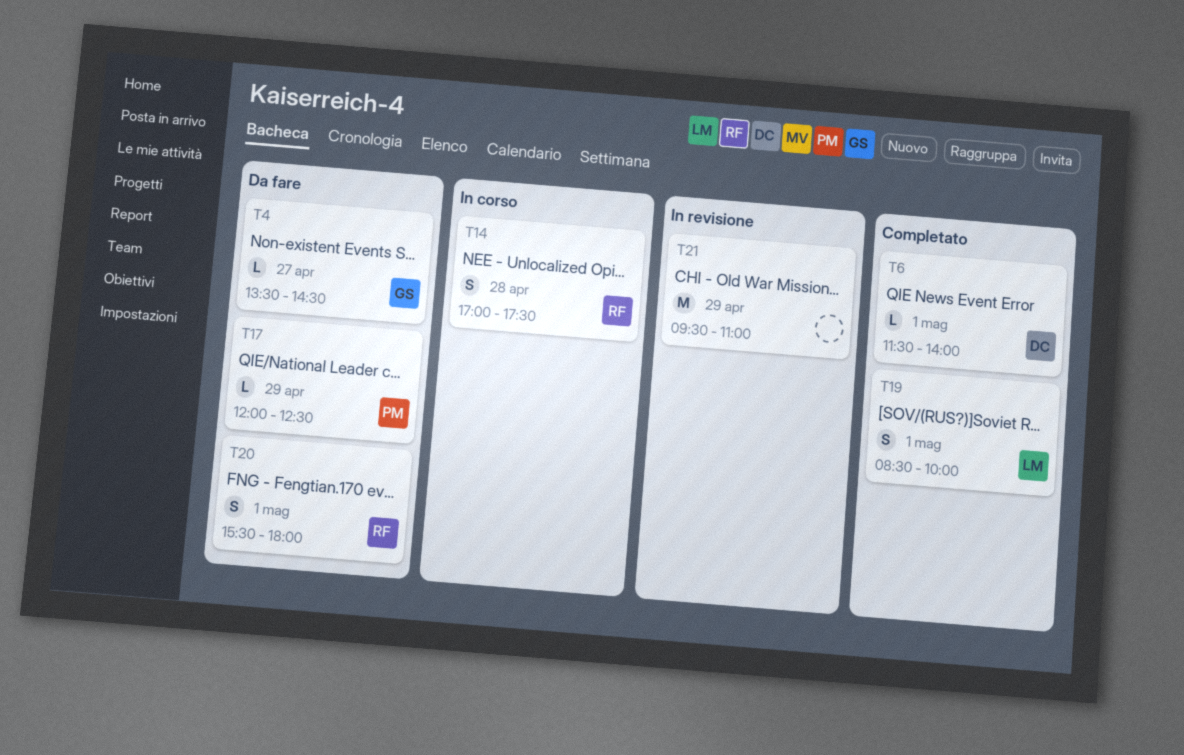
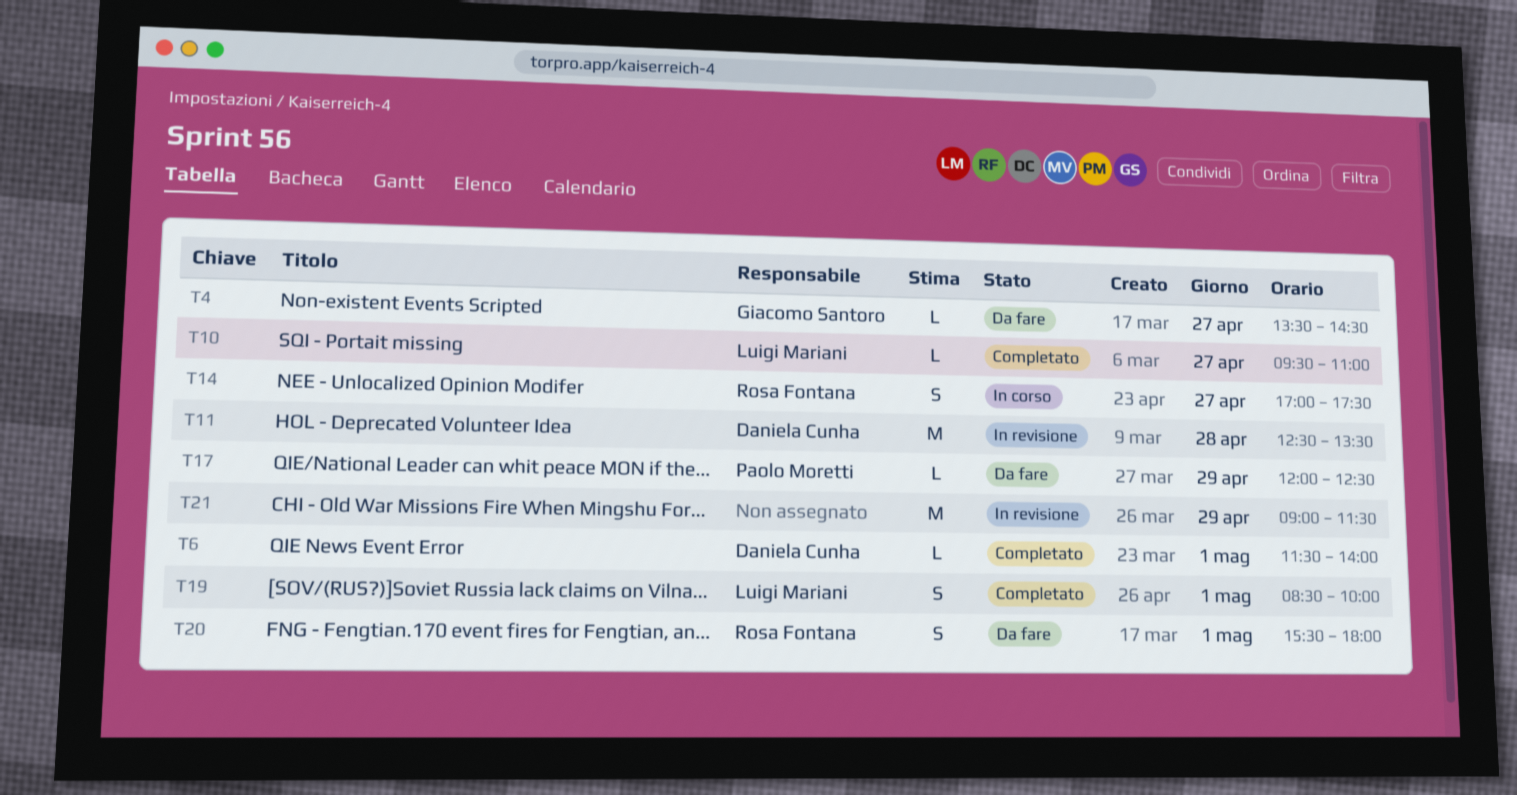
T10: none -> present
T11: none -> present
T14, day: Apr 28 -> Apr 27
T21, begins: 09:30 -> 09:00
T21, ends: 11:00 -> 11:30

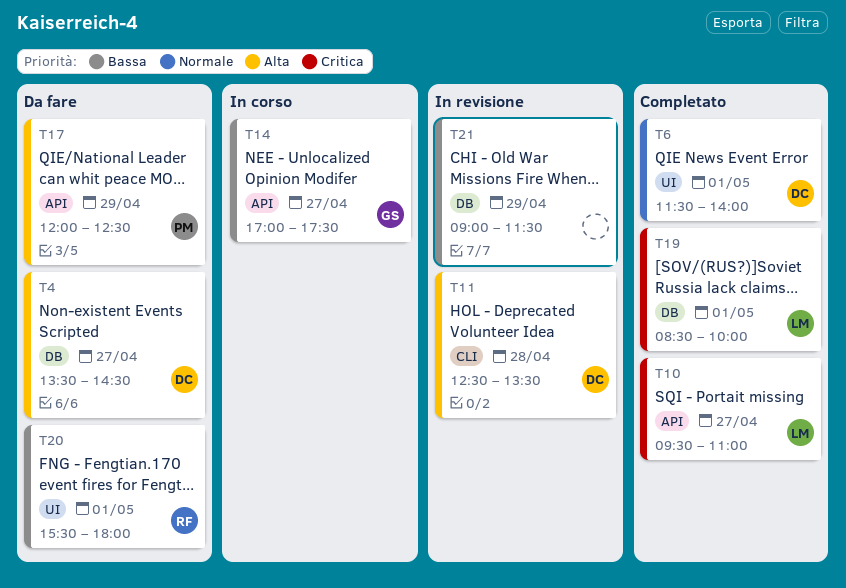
T4, owner: Giacomo Santoro -> Daniela Cunha
T14, owner: Rosa Fontana -> Giacomo Santoro

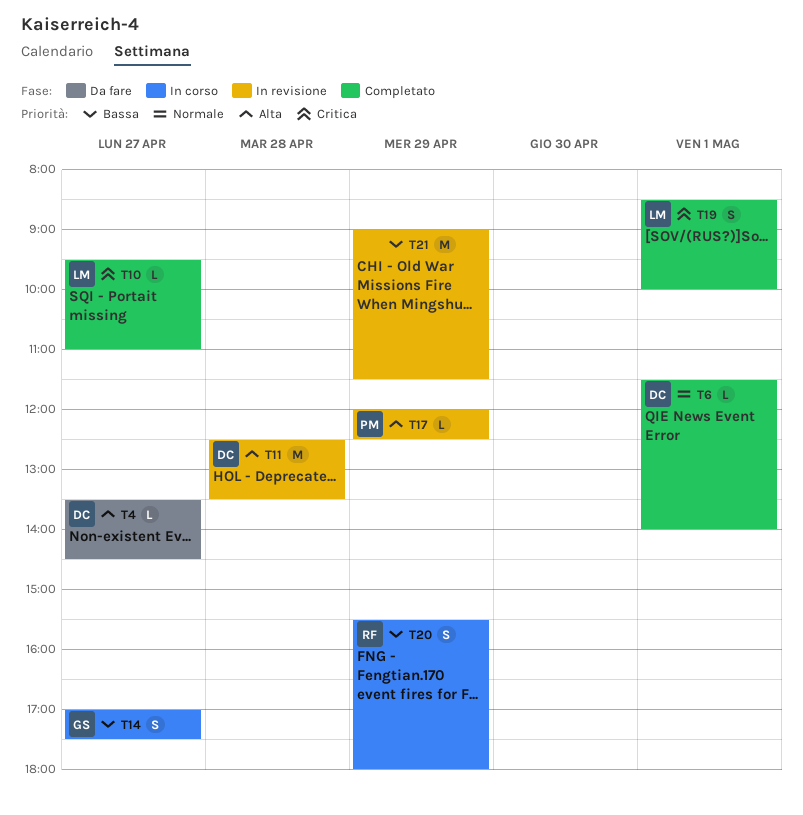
T17, status: Da fare -> In revisione
T20, status: Da fare -> In corso
T20, day: May 1 -> Apr 29

